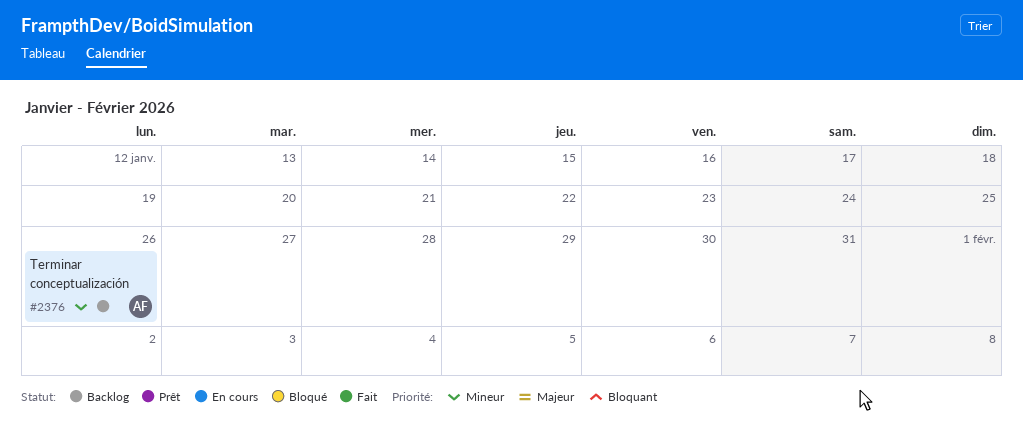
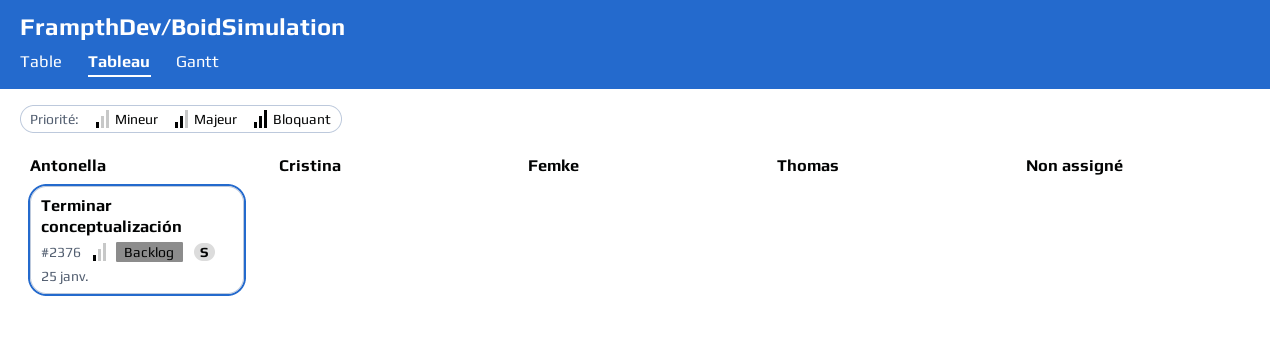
#2376, due: Jan 26 -> Jan 25

